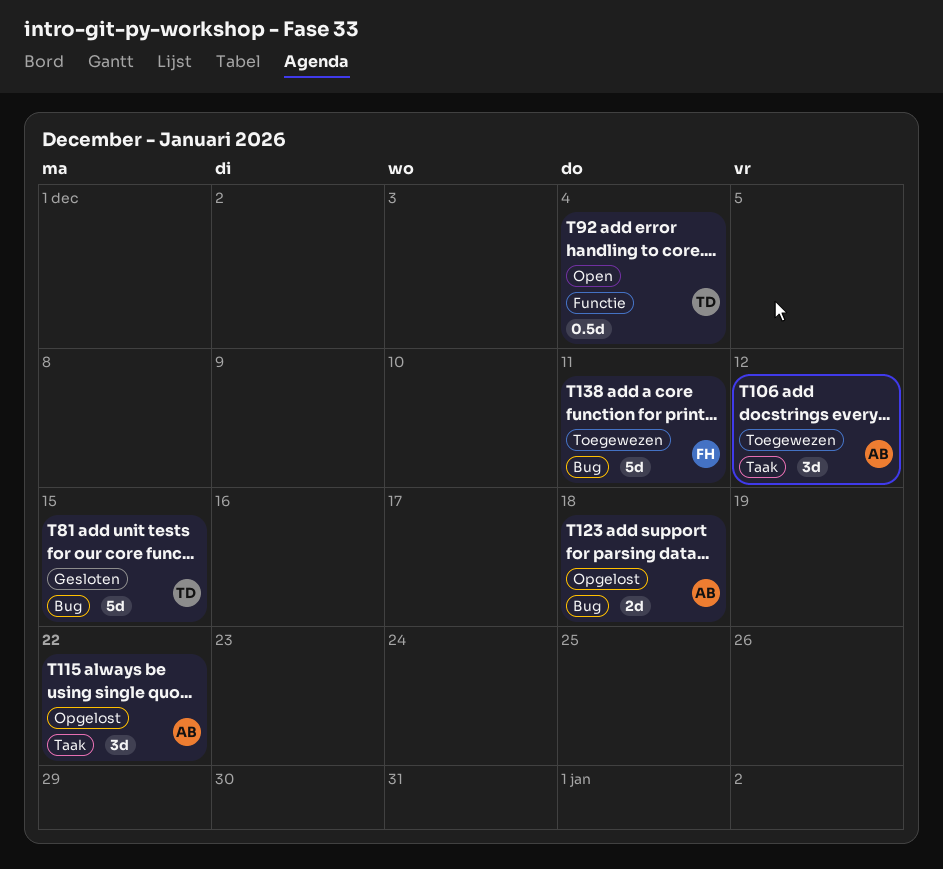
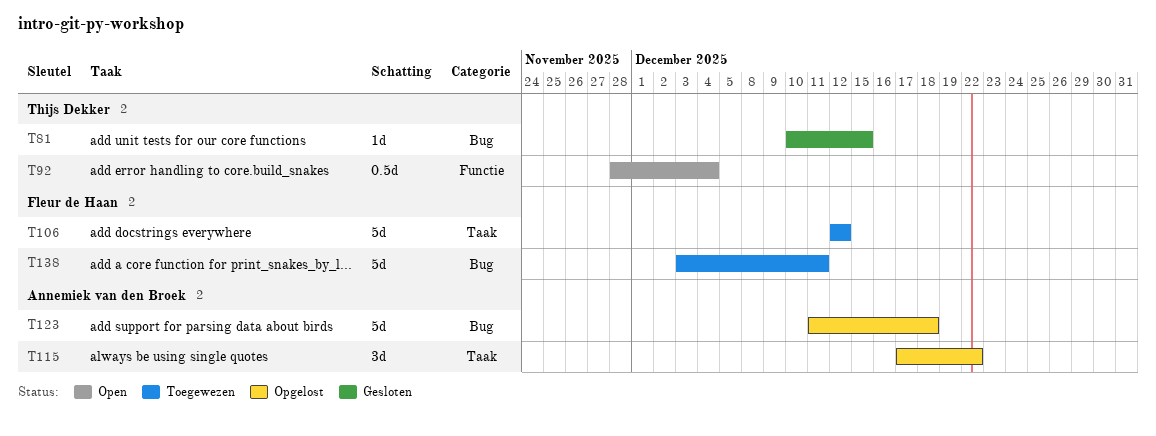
T81, estimate: 5d -> 1d
T106, owner: Annemiek van den Broek -> Fleur de Haan
T106, estimate: 3d -> 5d
T123, estimate: 2d -> 5d

